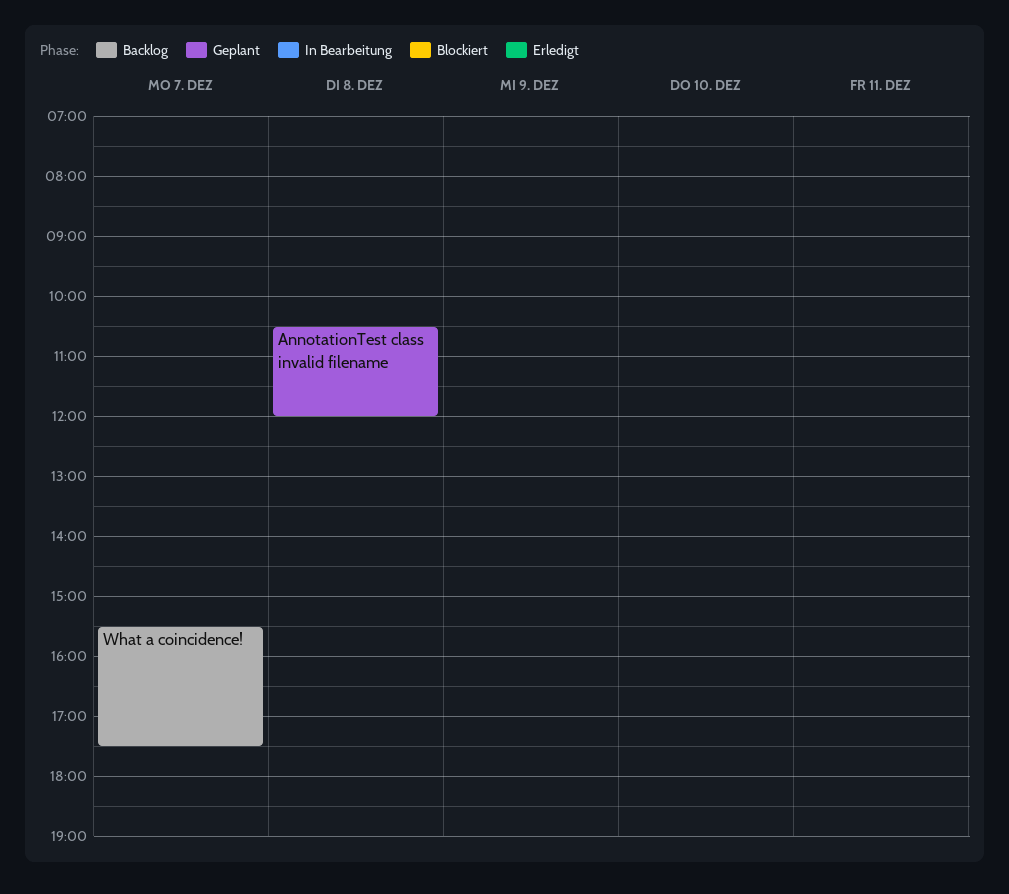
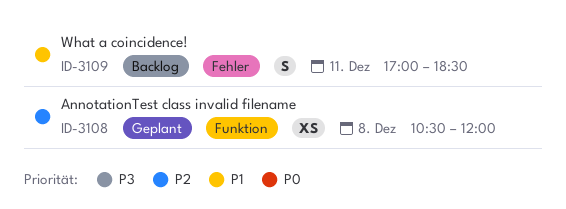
What a coincidence!, day: Dec 7 -> Dec 11
What a coincidence!, begins: 15:30 -> 17:00
What a coincidence!, ends: 17:30 -> 18:30

